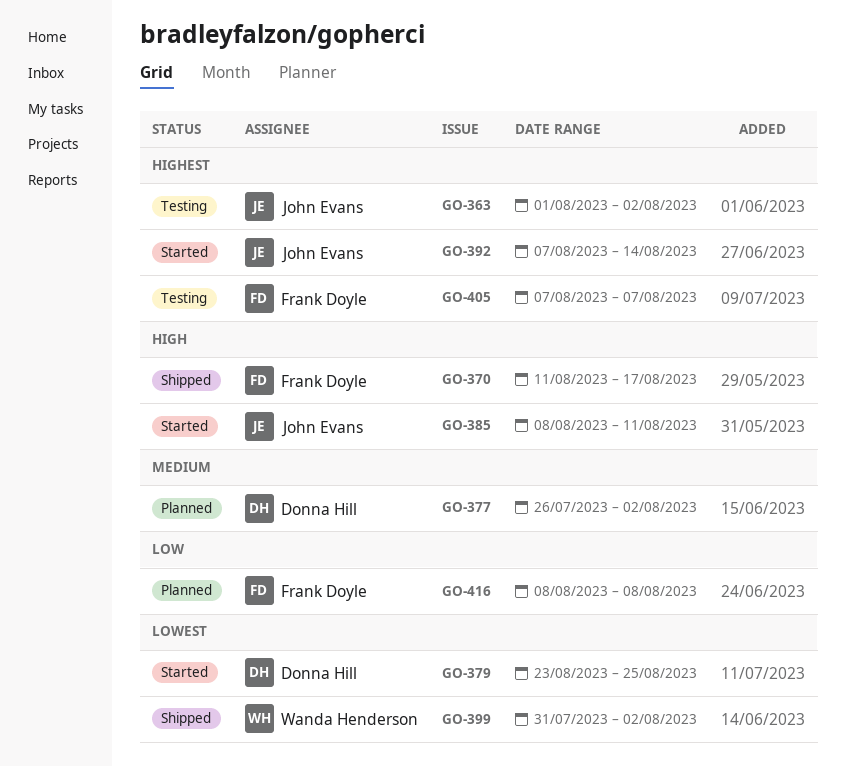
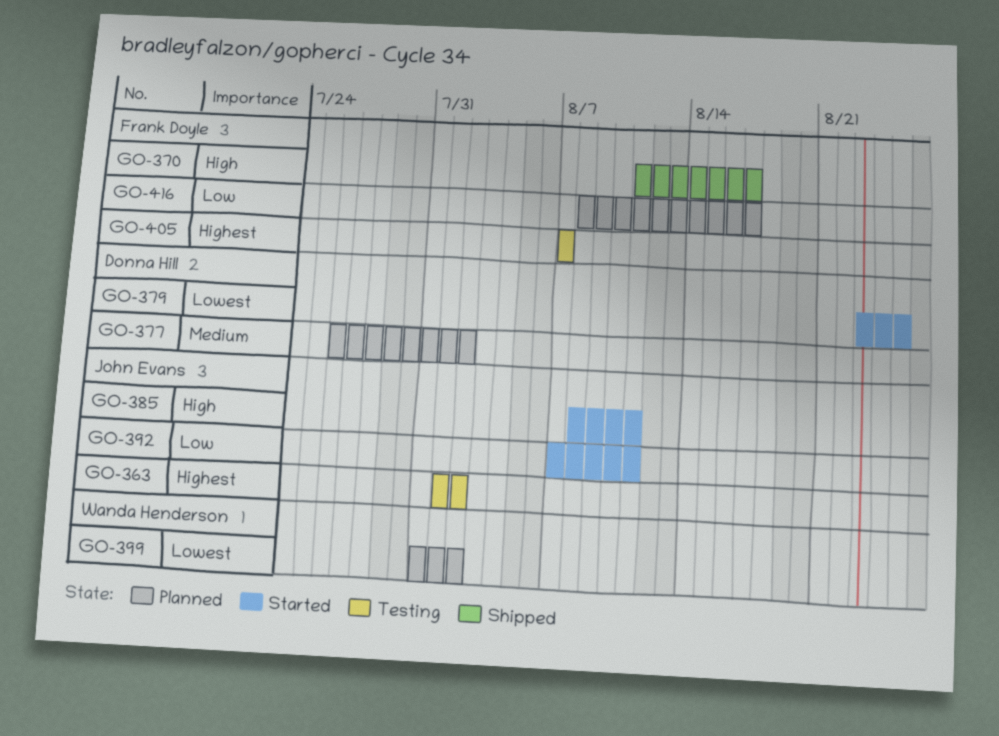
GO-392, priority: Highest -> Low
GO-392, due: Aug 14 -> Aug 11
GO-399, status: Shipped -> Planned
GO-416, due: Aug 8 -> Aug 17

